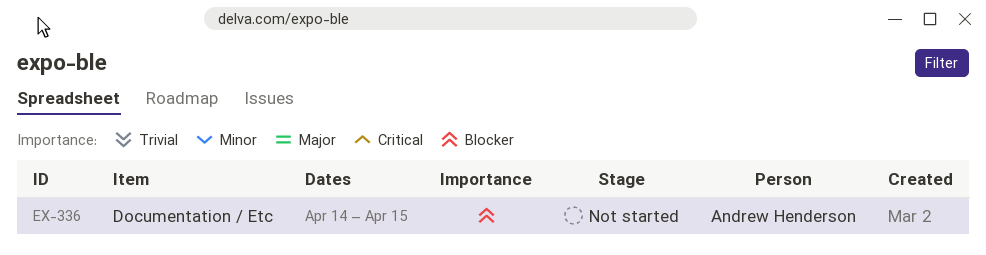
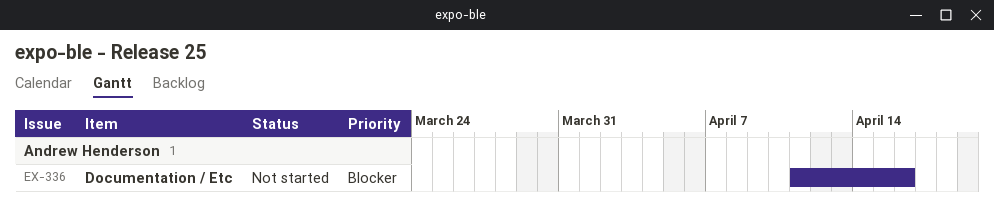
EX-336, start: Apr 14 -> Apr 11
EX-336, due: Apr 15 -> Apr 16

